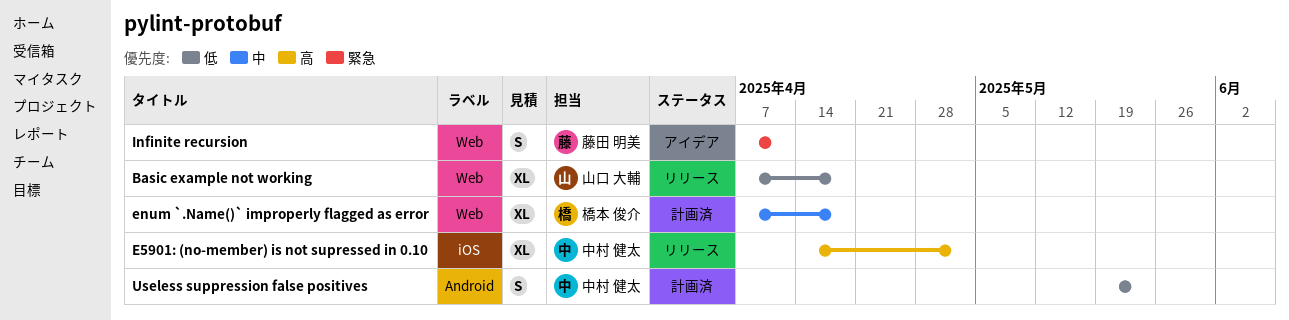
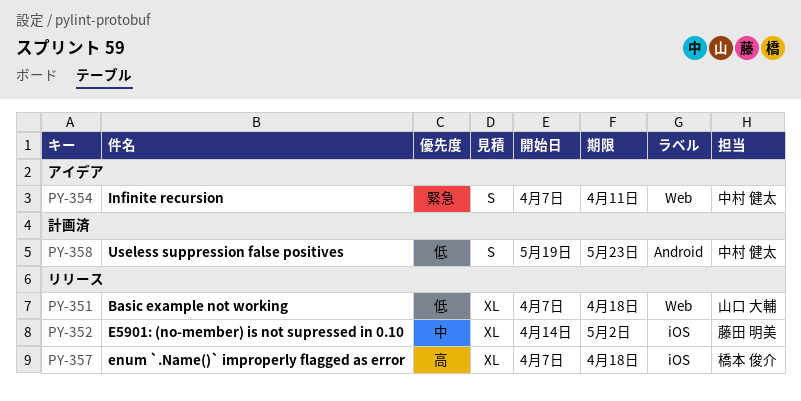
E5901: (no-member) is not supressed in 0.10, owner: 中村 健太 -> 藤田 明美
E5901: (no-member) is not supressed in 0.10, priority: 高 -> 中
enum `.Name()` improperly flagged as error, status: 計画済 -> リリース
enum `.Name()` improperly flagged as error, priority: 中 -> 高
enum `.Name()` improperly flagged as error, label: Web -> iOS
Infinite recursion, owner: 藤田 明美 -> 中村 健太

